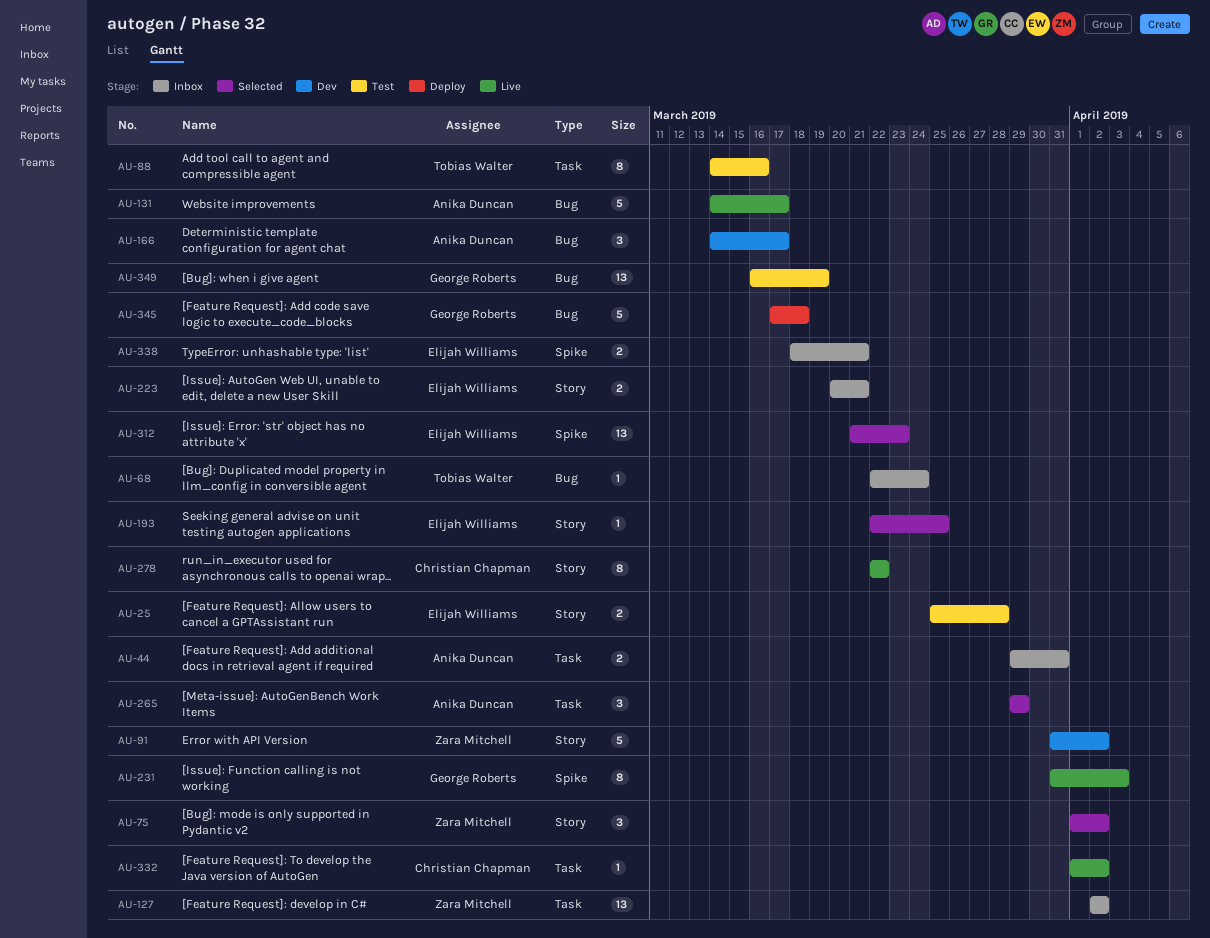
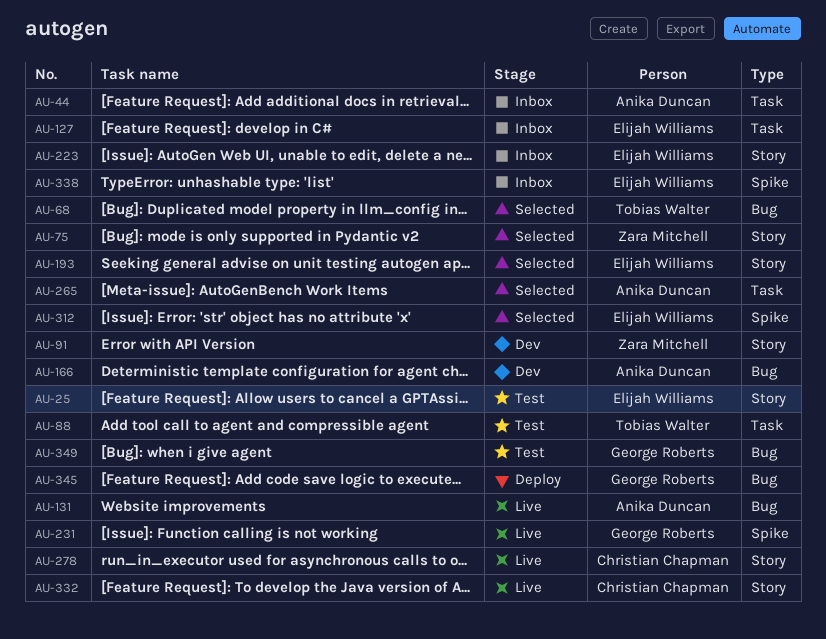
AU-68, status: Inbox -> Selected
AU-127, owner: Zara Mitchell -> Elijah Williams
AU-332, label: Task -> Story

